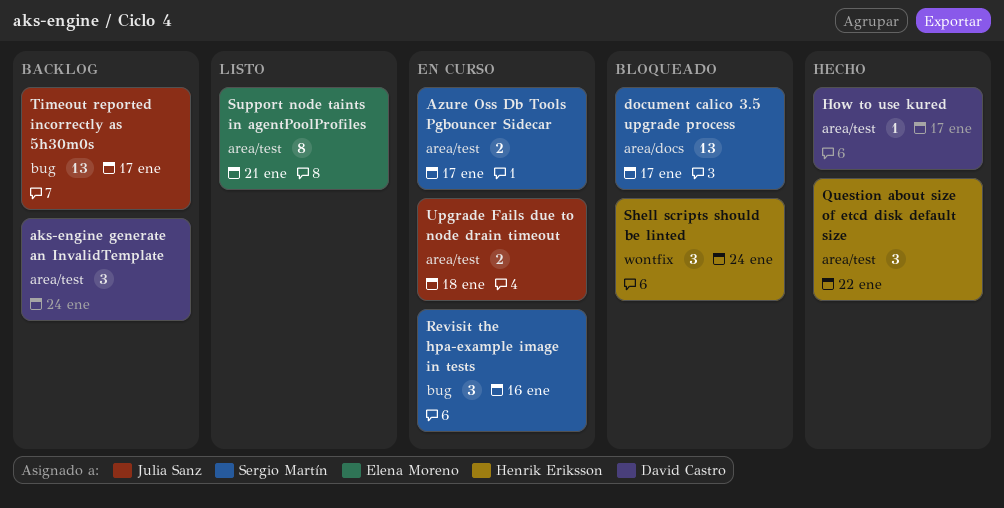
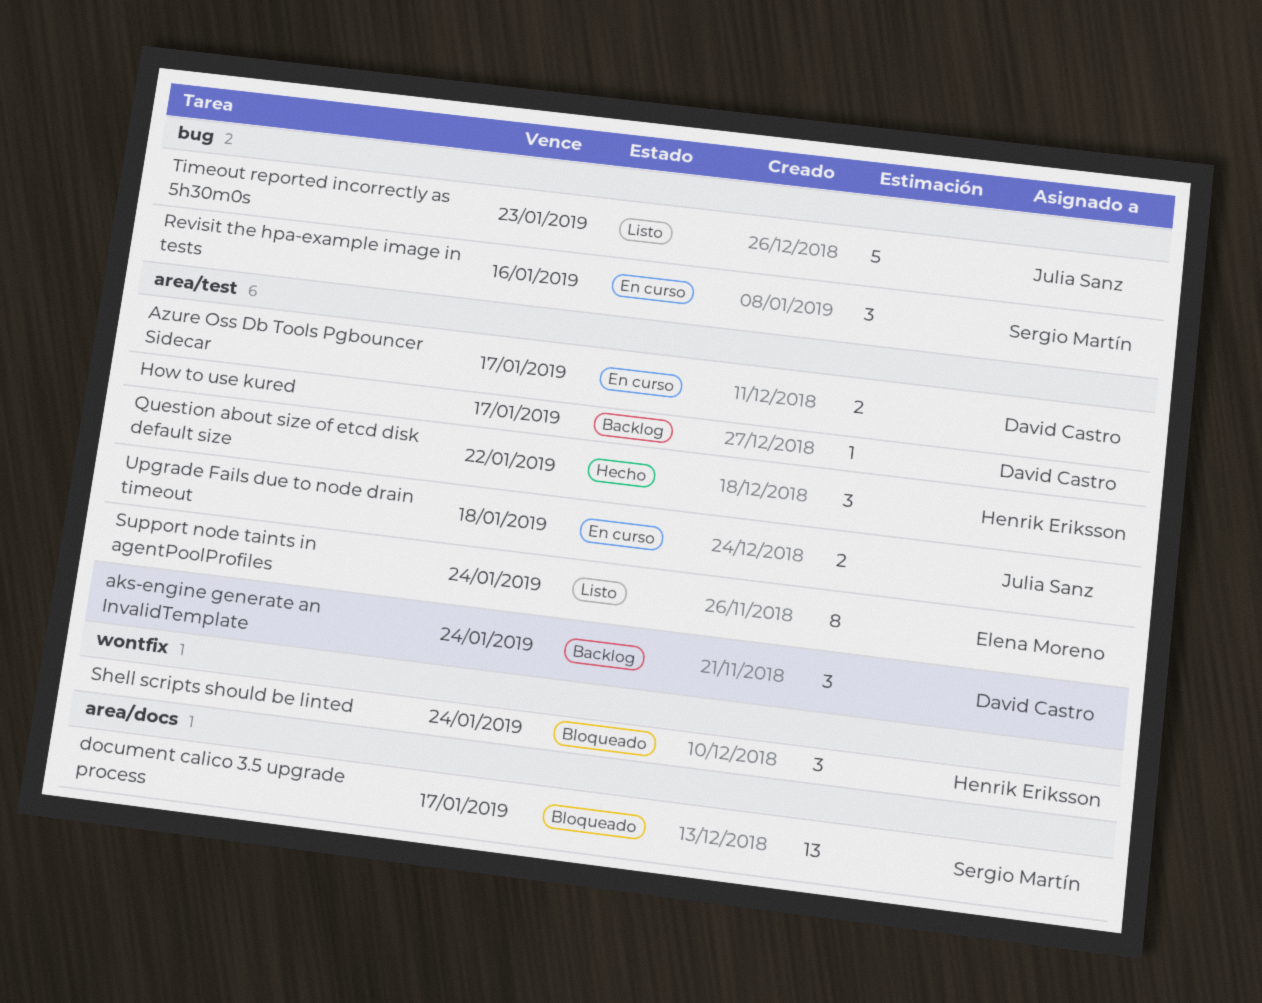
Azure Oss Db Tools Pgbouncer Sidecar, owner: Sergio Martín -> David Castro
How to use kured, status: Hecho -> Backlog
Support node taints in agentPoolProfiles, due: Jan 21 -> Jan 24
Timeout reported incorrectly as 5h30m0s, status: Backlog -> Listo
Timeout reported incorrectly as 5h30m0s, estimate: 13 -> 5
Timeout reported incorrectly as 5h30m0s, due: Jan 17 -> Jan 23

